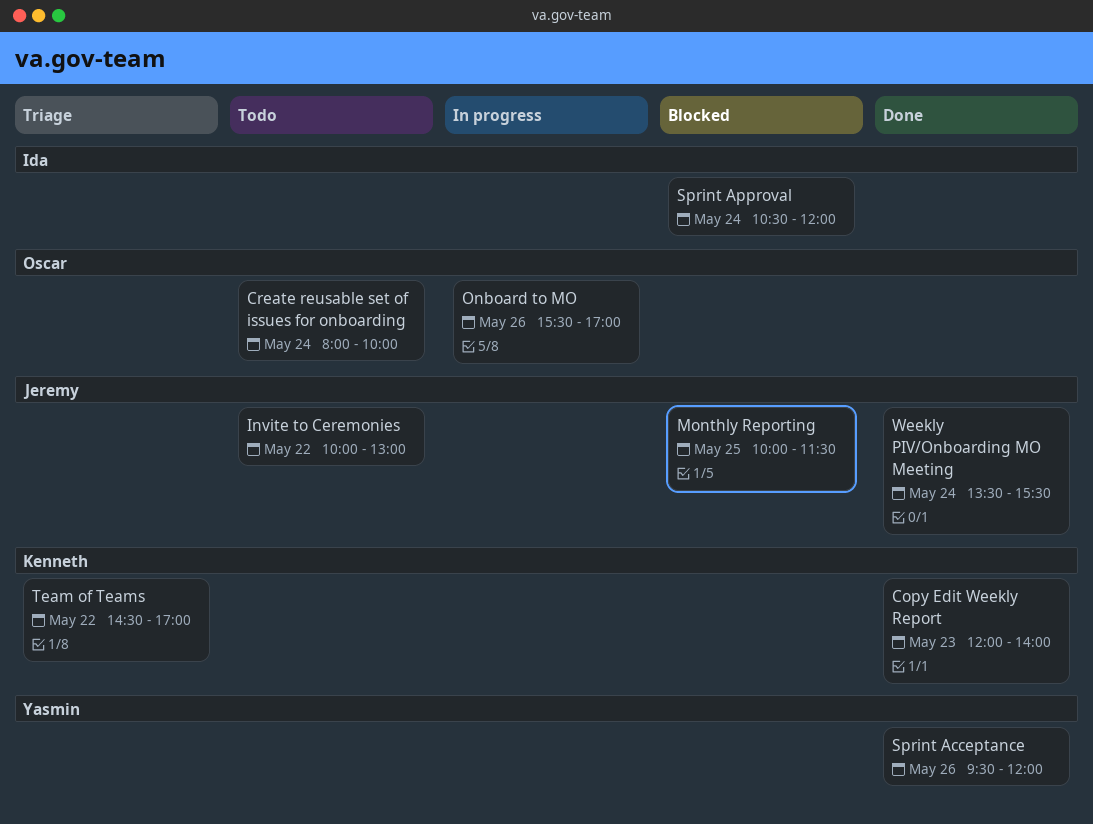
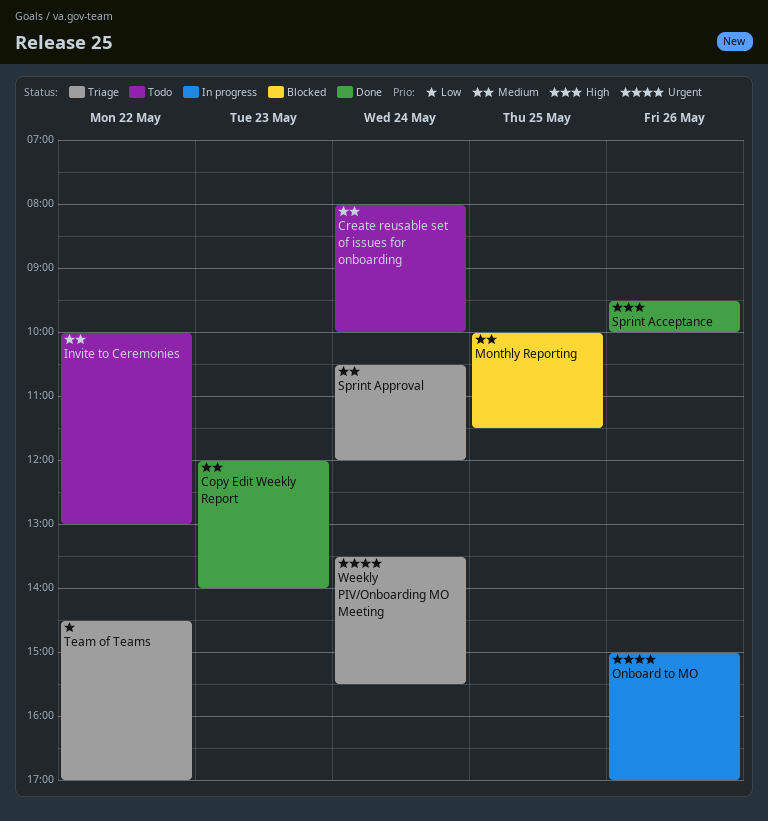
Onboard to MO, begins: 15:30 -> 15:00
Sprint Acceptance, ends: 12:00 -> 10:00
Sprint Approval, status: Blocked -> Triage
Weekly PIV/Onboarding MO Meeting, status: Done -> Triage

